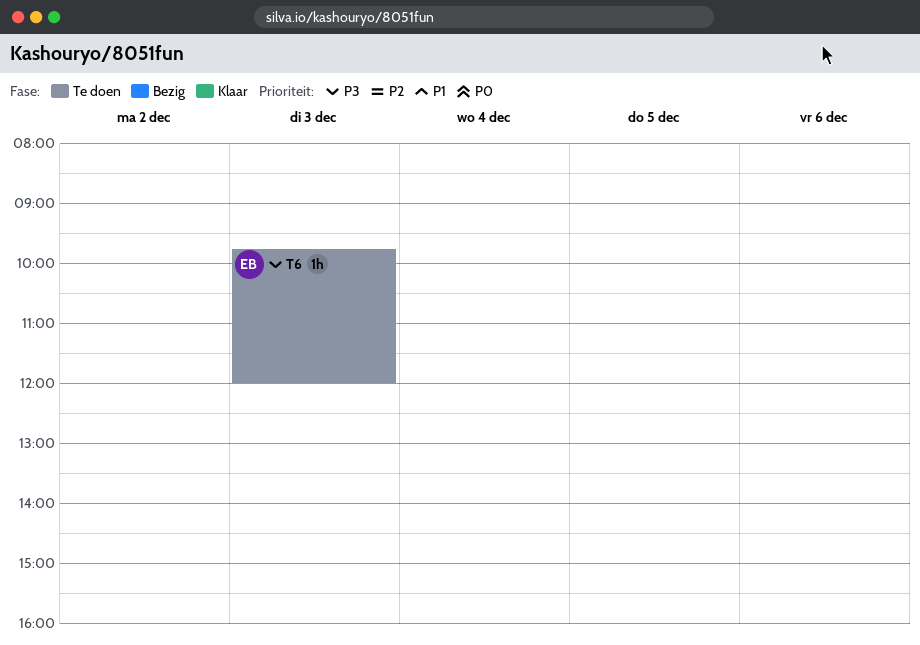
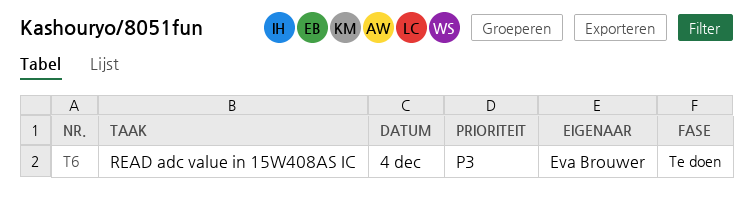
T6, day: Dec 3 -> Dec 4

